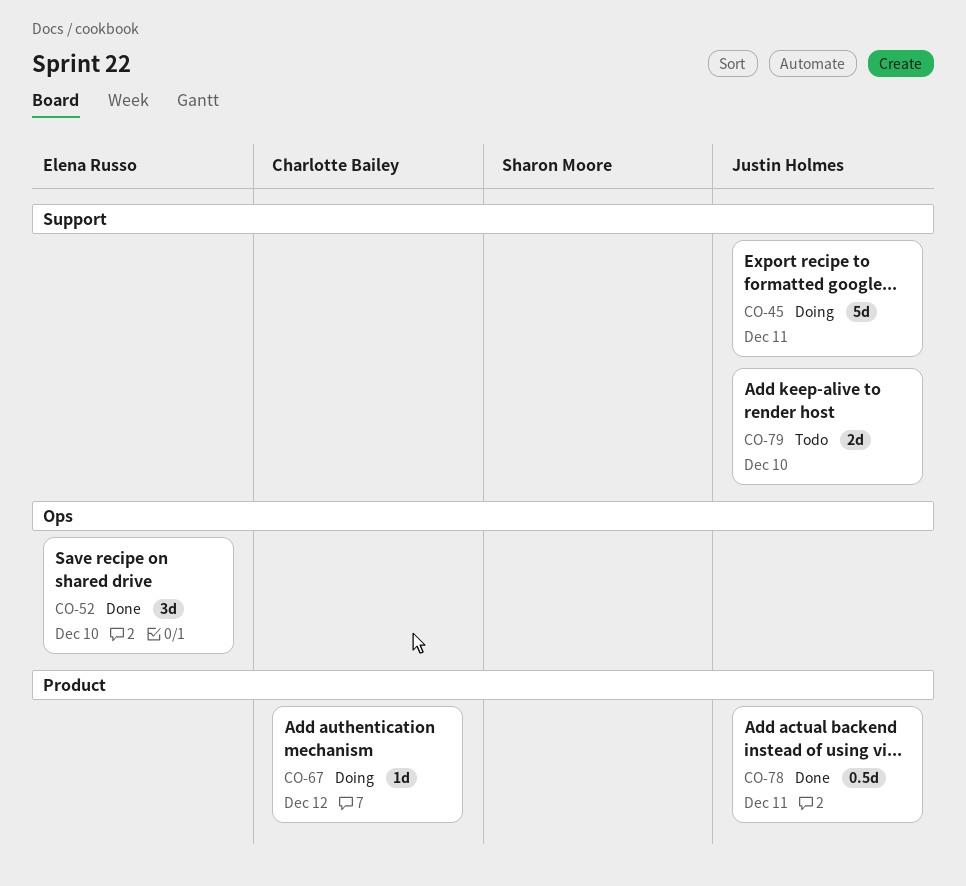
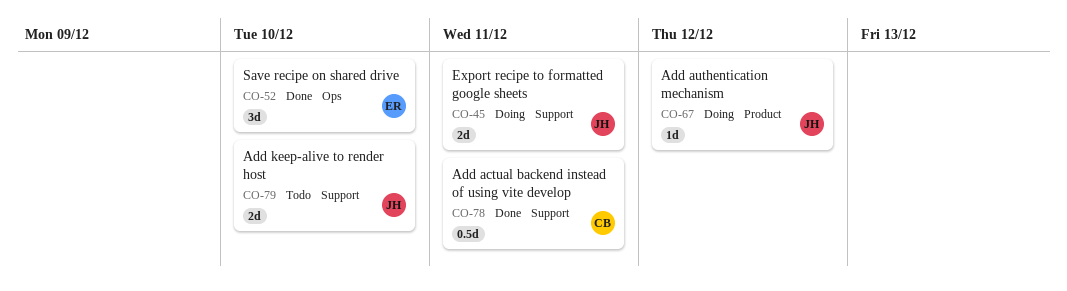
CO-45, estimate: 5d -> 2d
CO-67, owner: Charlotte Bailey -> Justin Holmes
CO-78, owner: Justin Holmes -> Charlotte Bailey
CO-78, label: Product -> Support

